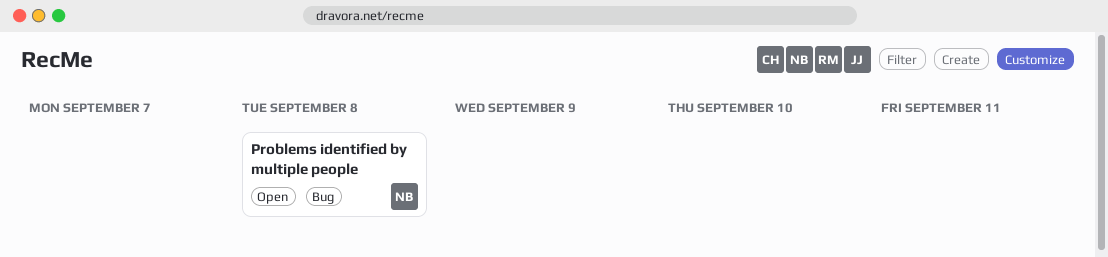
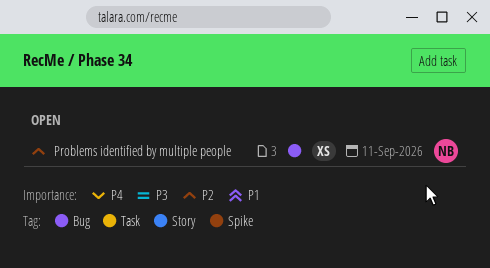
Problems identified by multiple people, due: Sep 8 -> Sep 11

